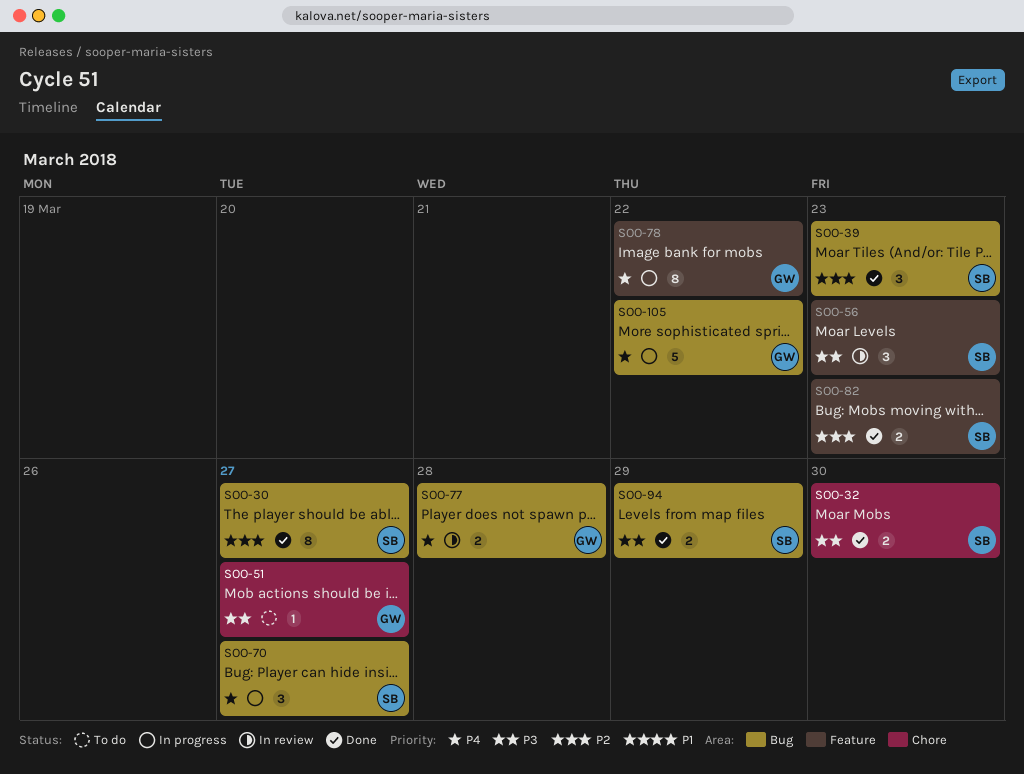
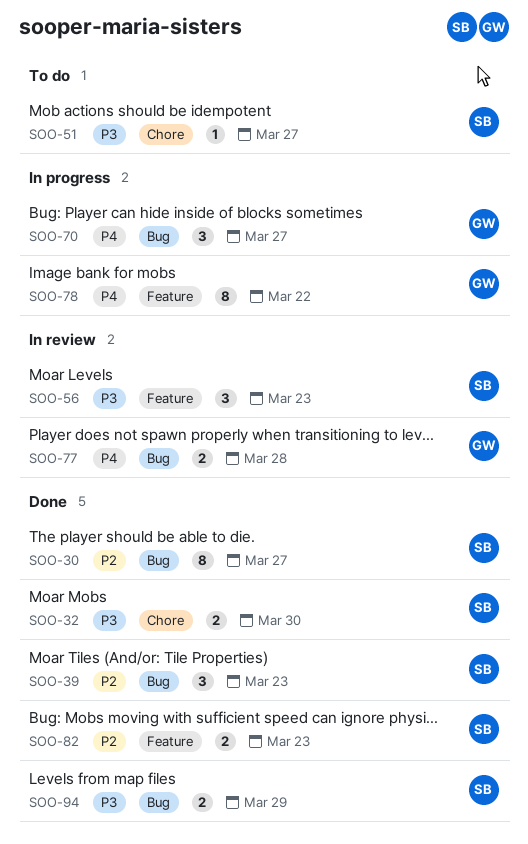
SOO-51, owner: GW -> SB
SOO-70, owner: SB -> GW
SOO-105: present -> none

